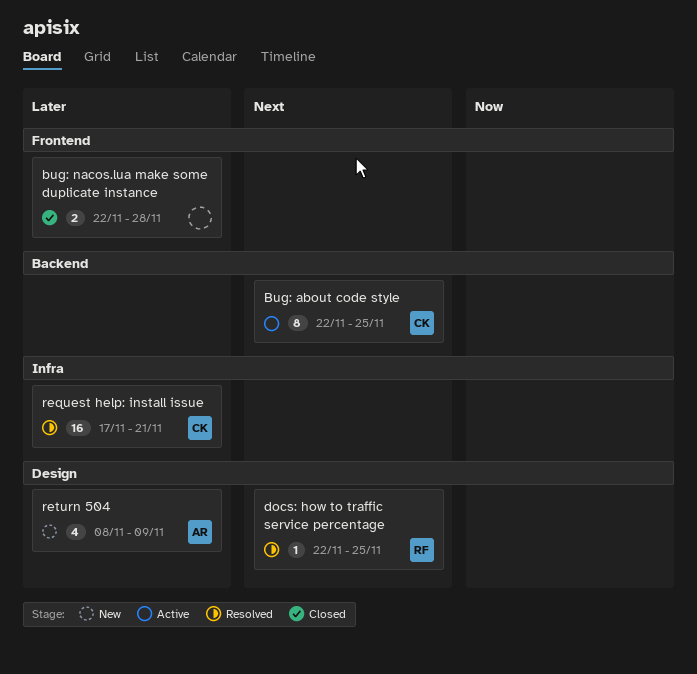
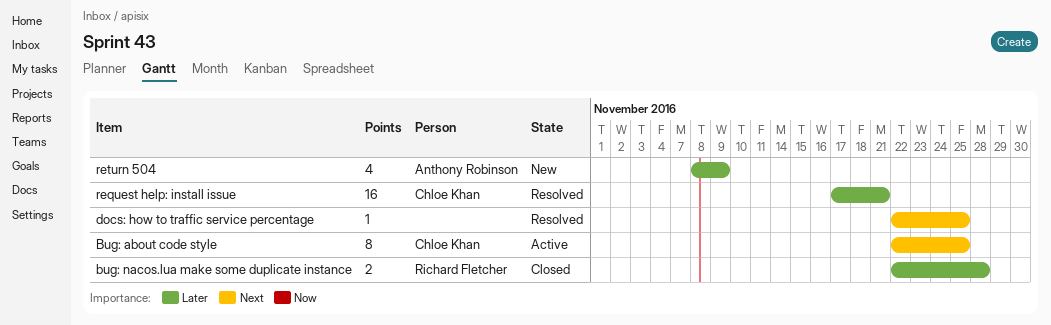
bug: nacos.lua make some duplicate instance, owner: none -> Richard Fletcher
docs: how to traffic service percentage, owner: Richard Fletcher -> none

